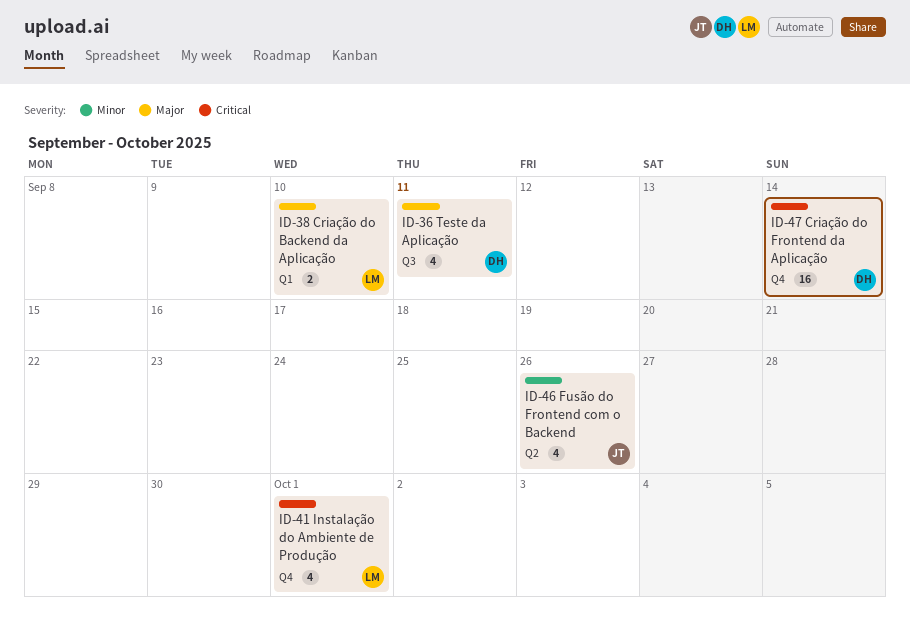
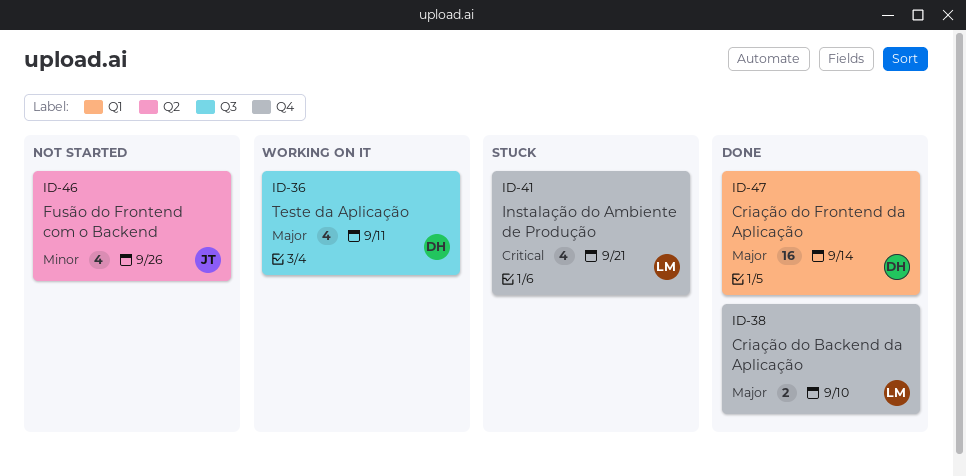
ID-38, label: Q1 -> Q4
ID-41, due: Oct 1 -> Sep 21
ID-47, priority: Critical -> Major
ID-47, label: Q4 -> Q1

